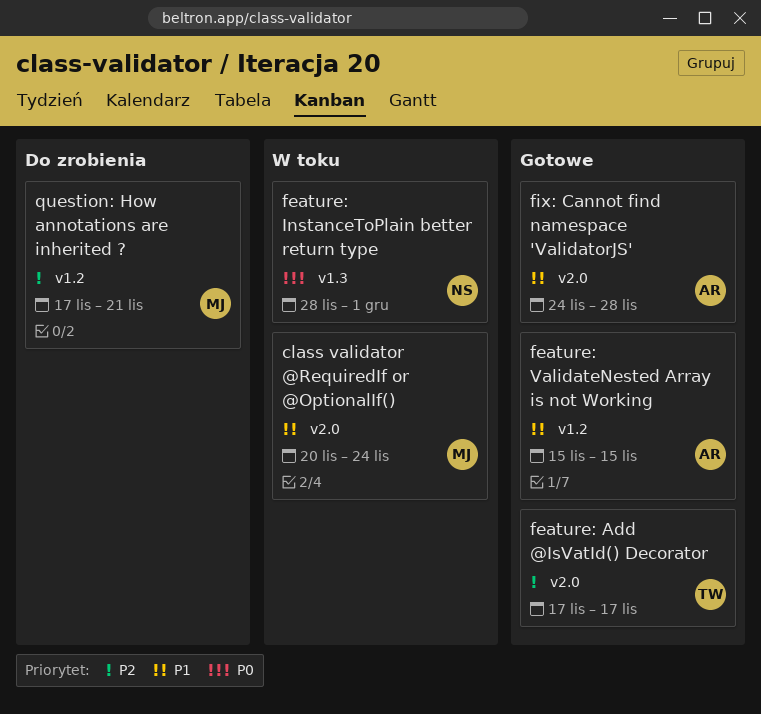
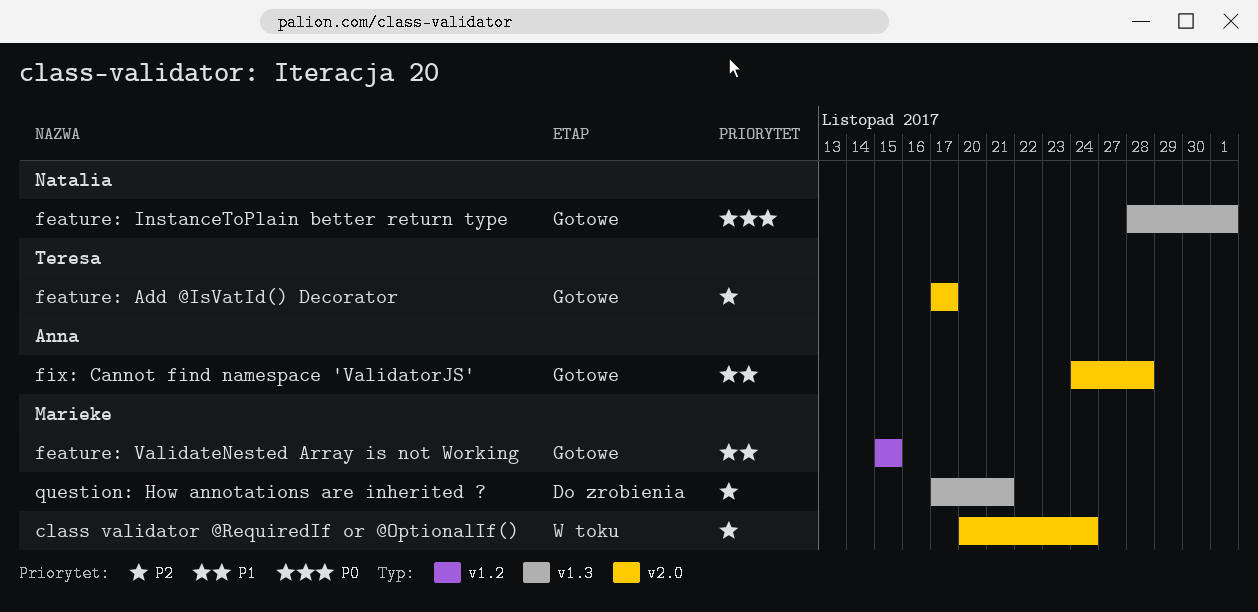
class validator @RequiredIf or @OptionalIf(), priority: P1 -> P2
feature: InstanceToPlain better return type, status: W toku -> Gotowe
feature: ValidateNested Array is not Working, owner: Anna -> Marieke
question: How annotations are inherited ?, label: v1.2 -> v1.3

